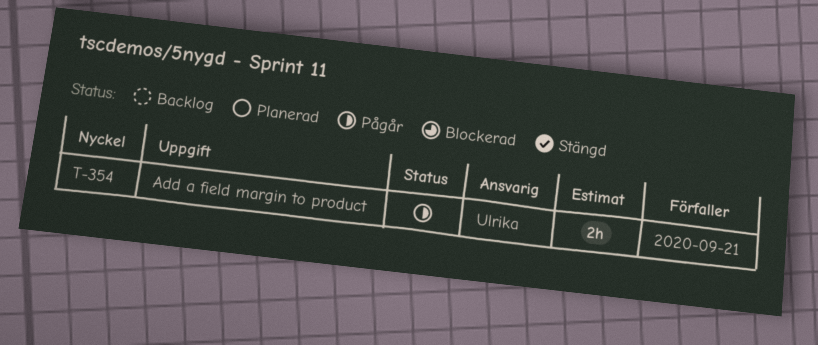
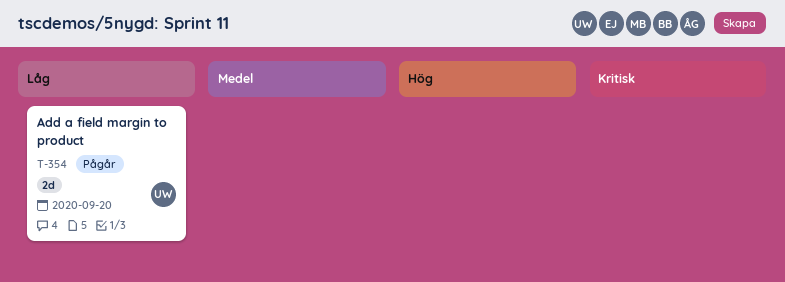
T-354, estimate: 2h -> 2d
T-354, due: Sep 21 -> Sep 20

